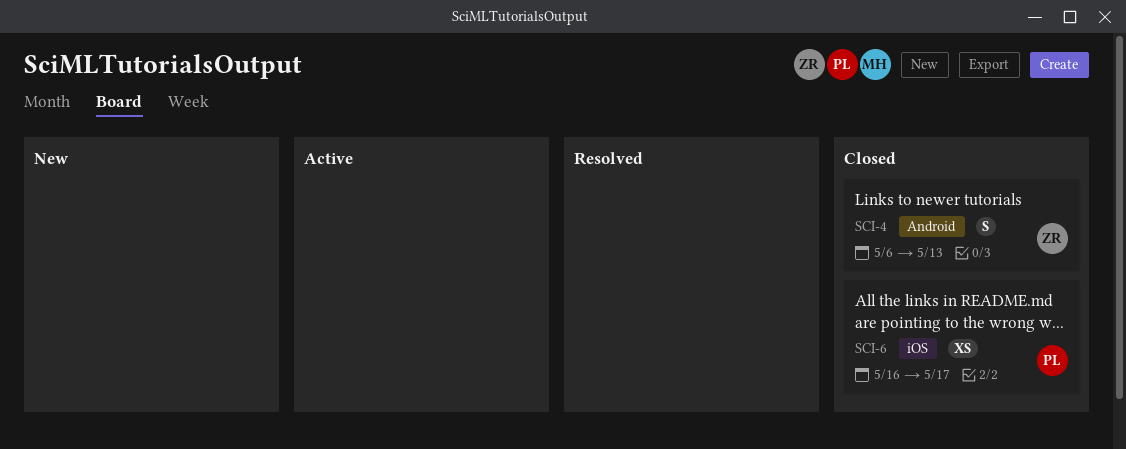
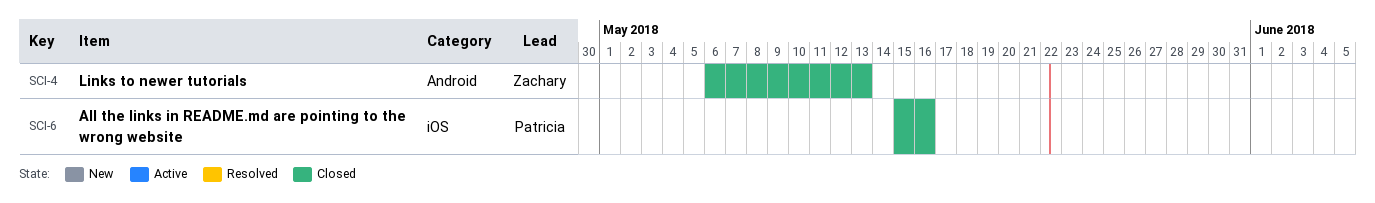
SCI-6, start: May 16 -> May 15
SCI-6, due: May 17 -> May 16

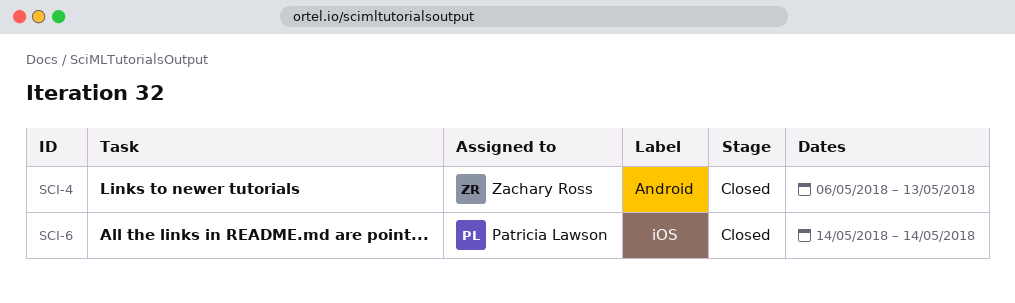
SCI-6, start: May 15 -> May 14
SCI-6, due: May 16 -> May 14

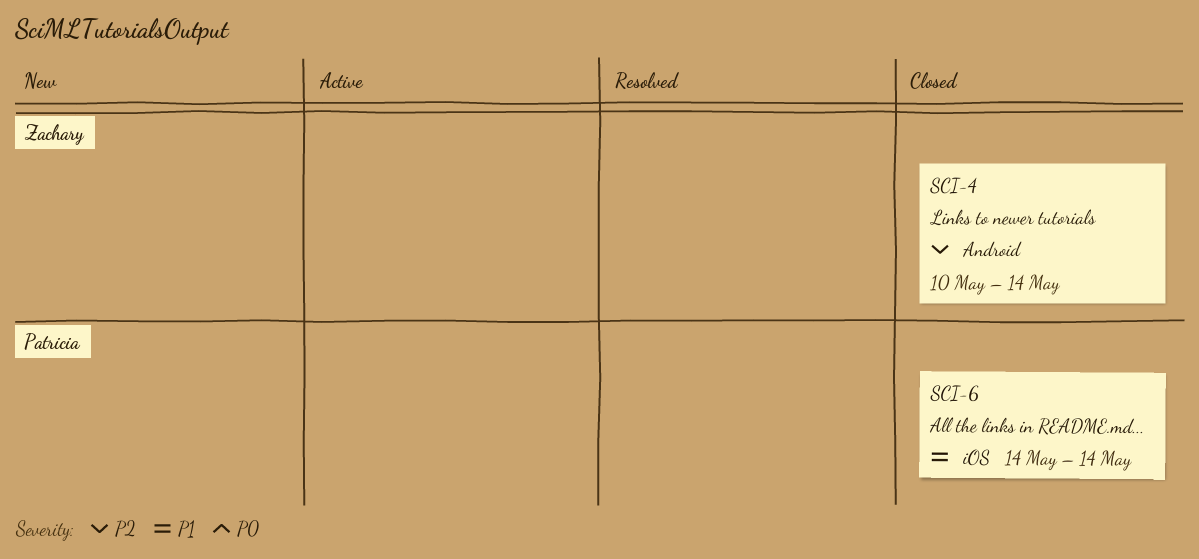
SCI-4, start: May 6 -> May 10
SCI-4, due: May 13 -> May 14

